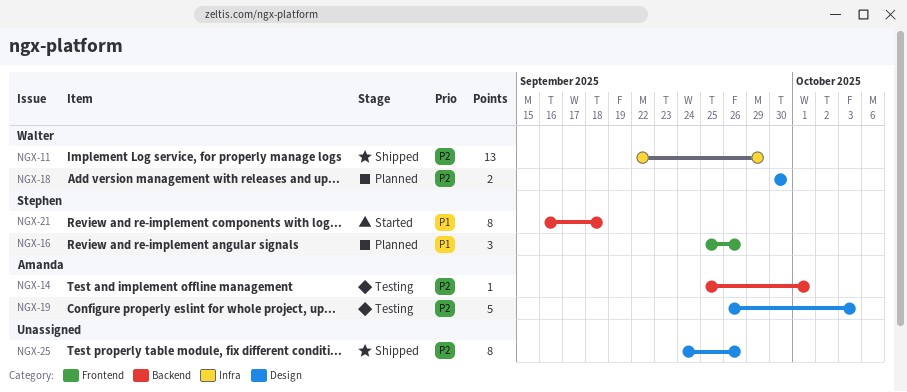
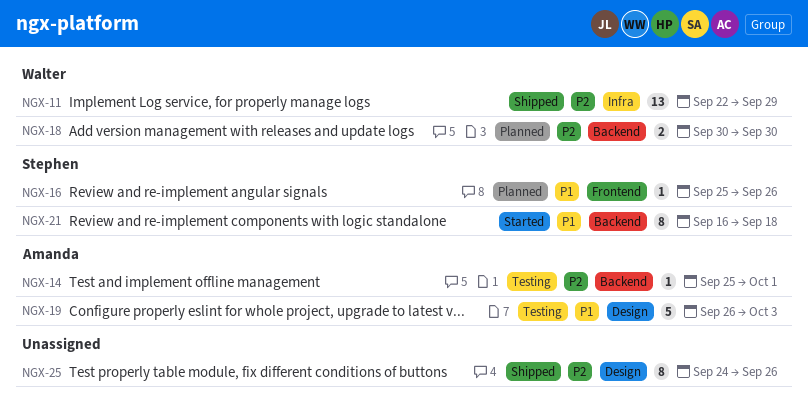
NGX-16, estimate: 3 -> 1
NGX-18, label: Design -> Backend
NGX-19, priority: P2 -> P1

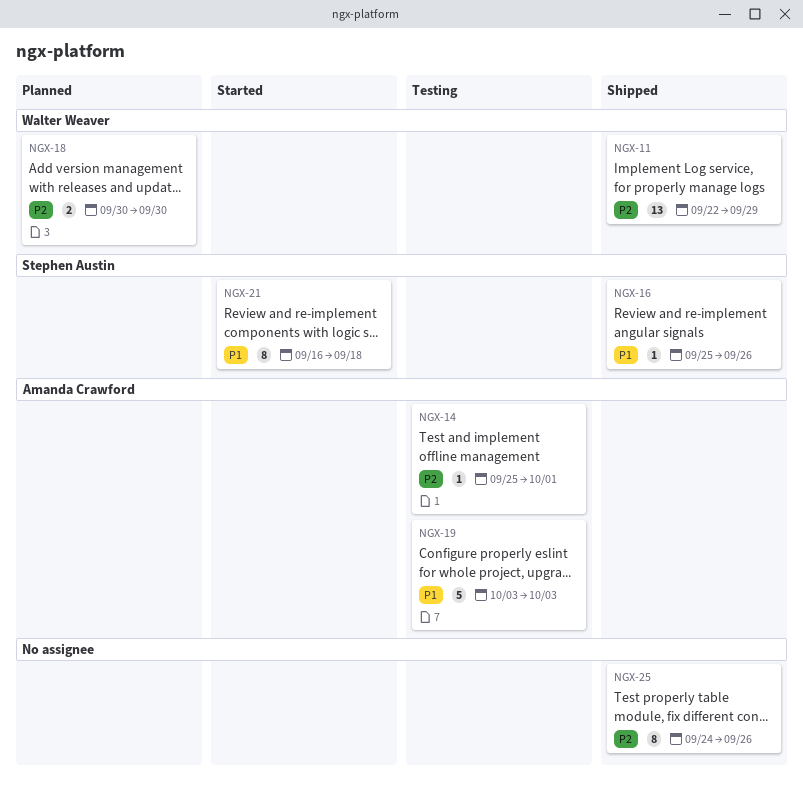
NGX-16, status: Planned -> Shipped
NGX-19, start: Sep 26 -> Oct 3

